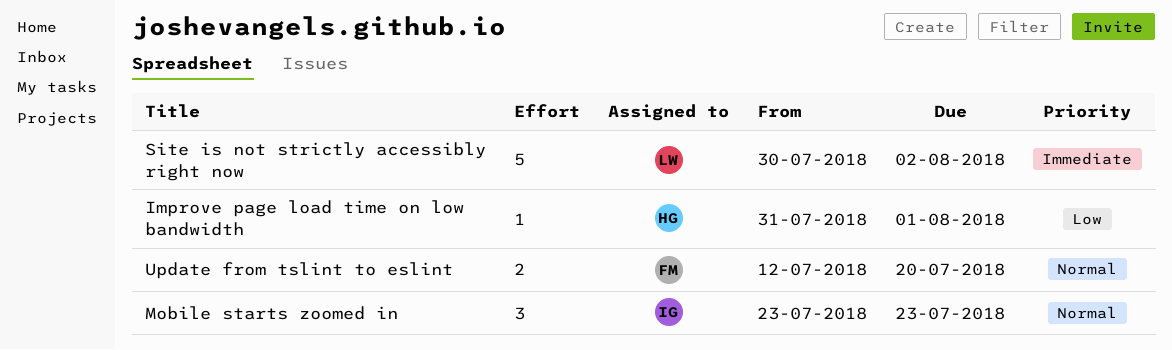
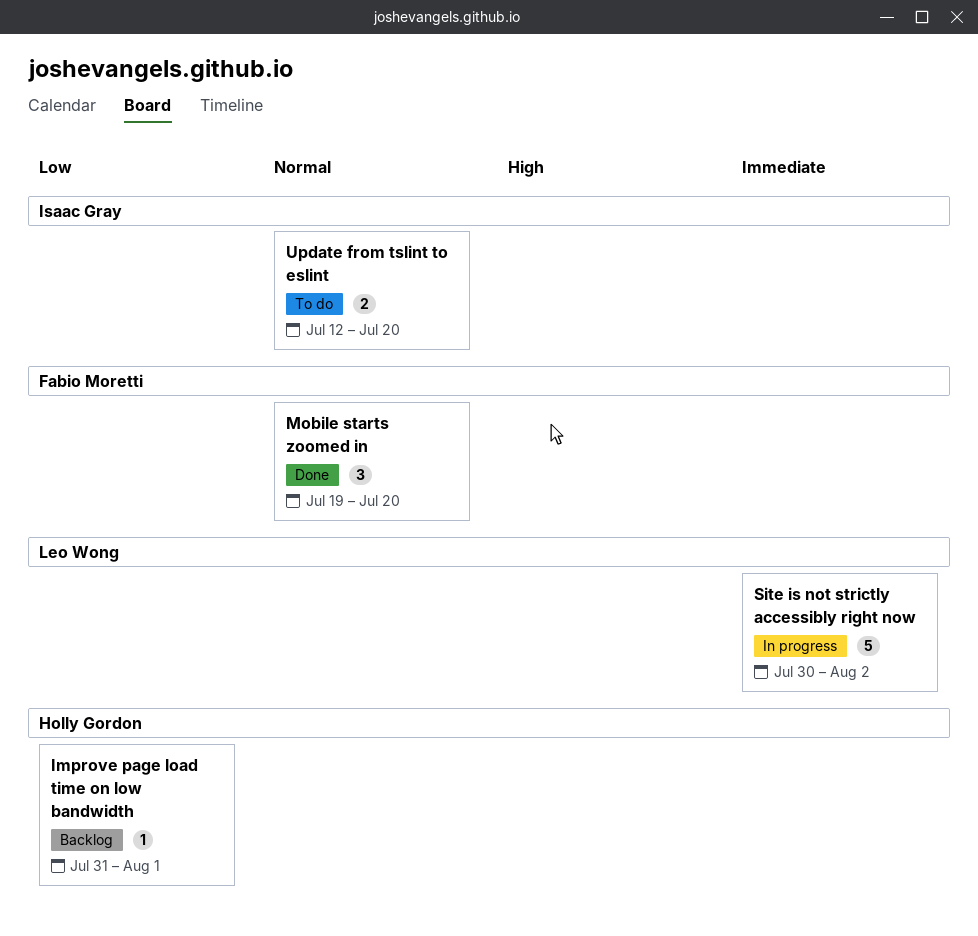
Mobile starts zoomed in, owner: Isaac Gray -> Fabio Moretti
Mobile starts zoomed in, start: Jul 23 -> Jul 19
Mobile starts zoomed in, due: Jul 23 -> Jul 20
Update from tslint to eslint, owner: Fabio Moretti -> Isaac Gray

